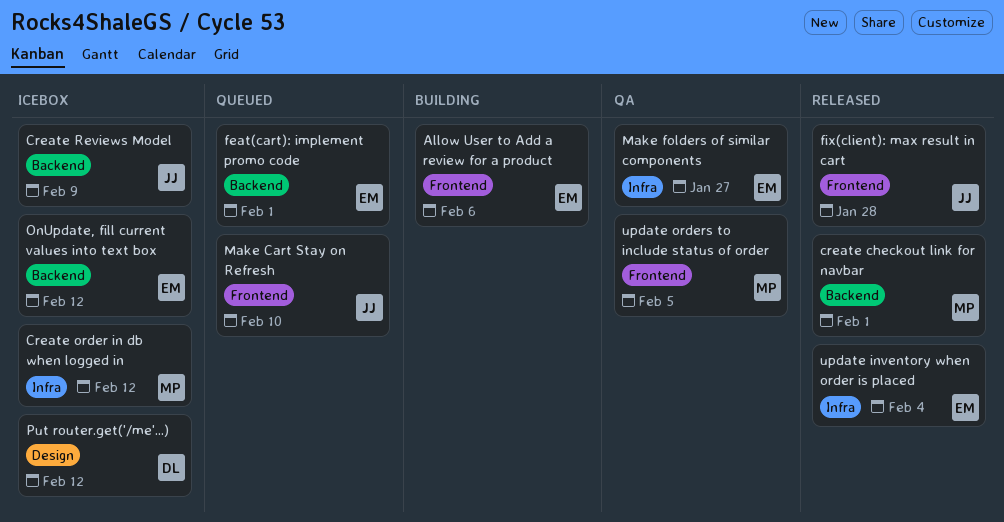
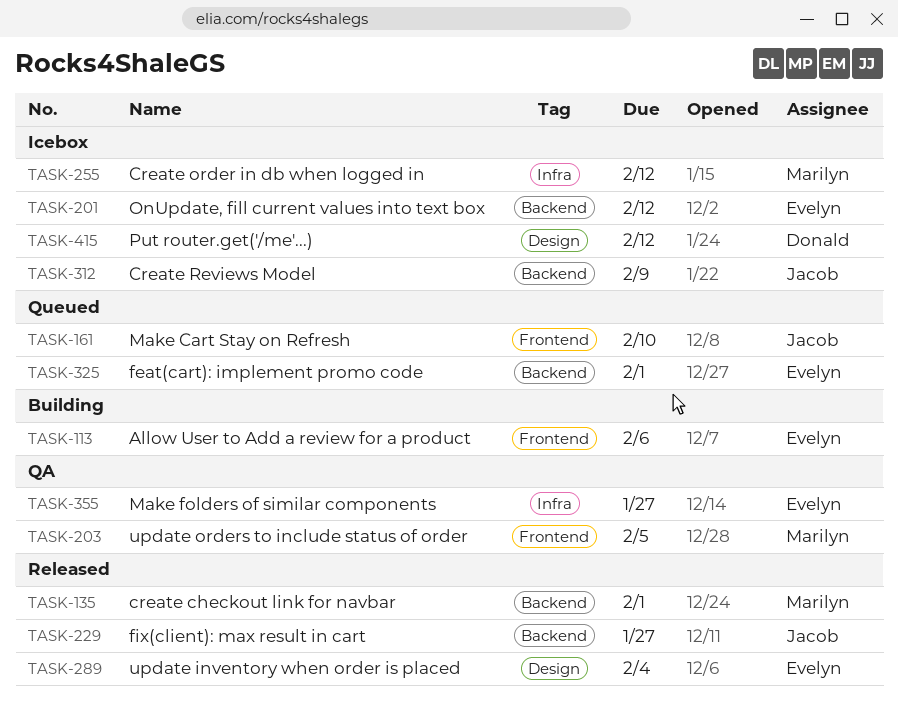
fix(client): max result in cart, label: Frontend -> Backend
fix(client): max result in cart, due: Jan 28 -> Jan 27
update inventory when order is placed, label: Infra -> Design

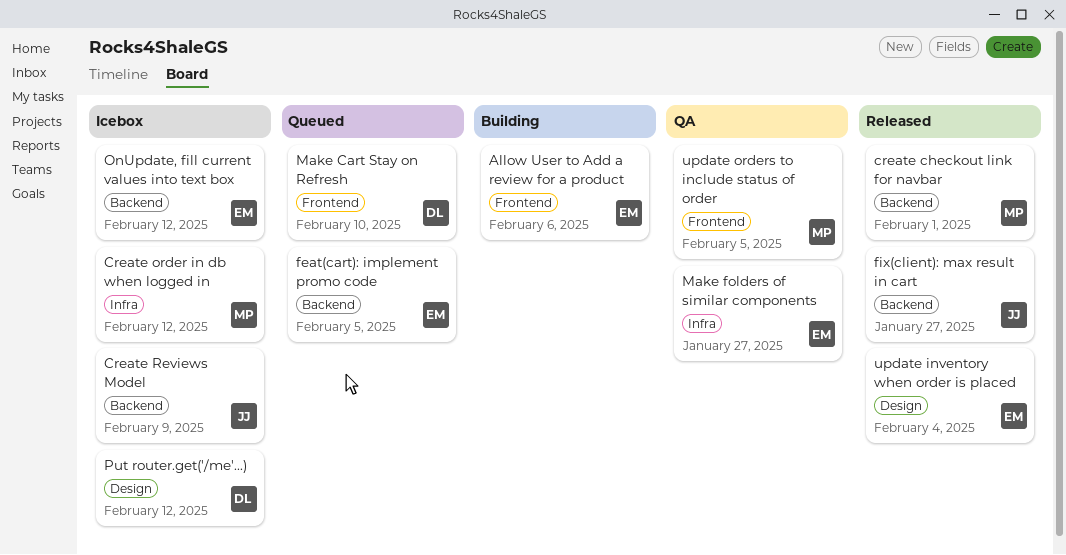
feat(cart): implement promo code, due: Feb 1 -> Feb 5
Make Cart Stay on Refresh, owner: Jacob -> Donald

